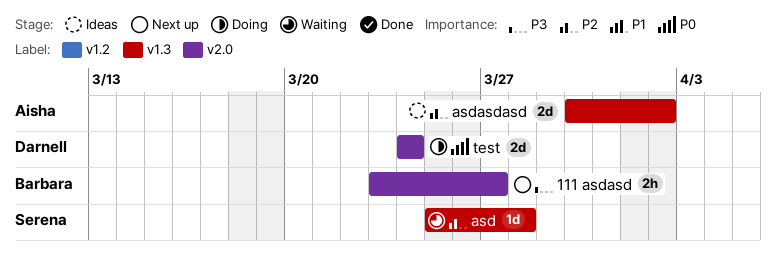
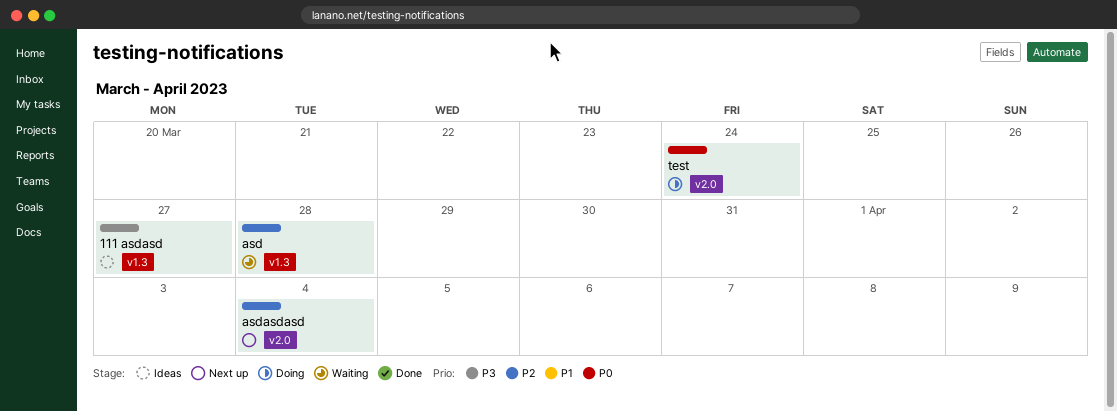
111 asdasd, status: Next up -> Ideas
111 asdasd, label: v2.0 -> v1.3
asdasdasd, status: Ideas -> Next up
asdasdasd, label: v1.3 -> v2.0
asdasdasd, due: Apr 2 -> Apr 4

